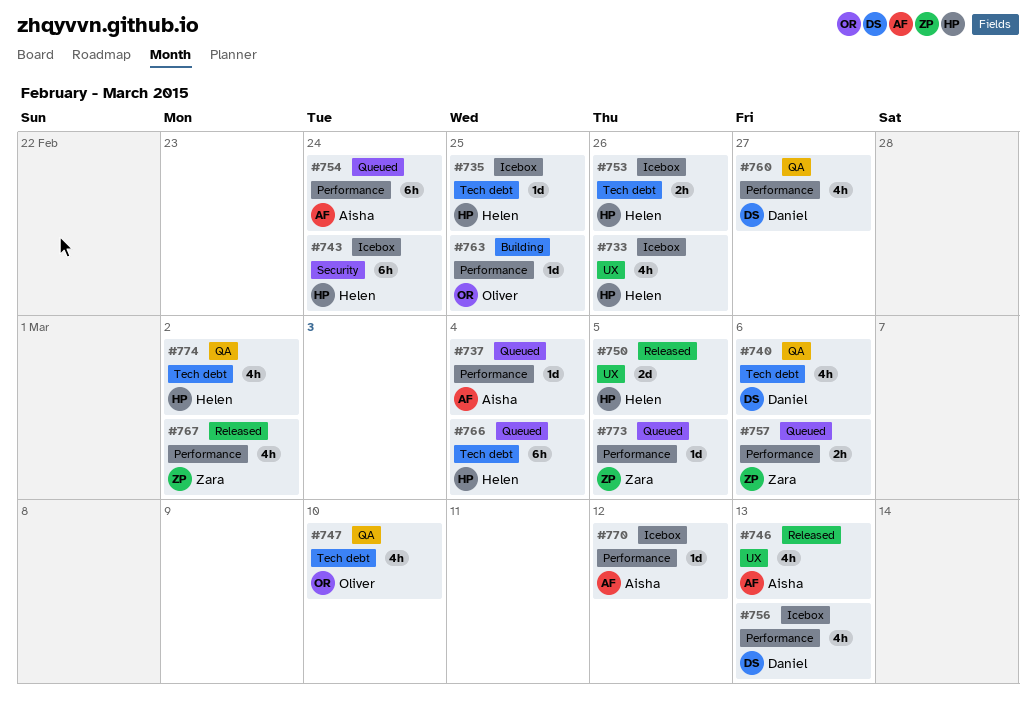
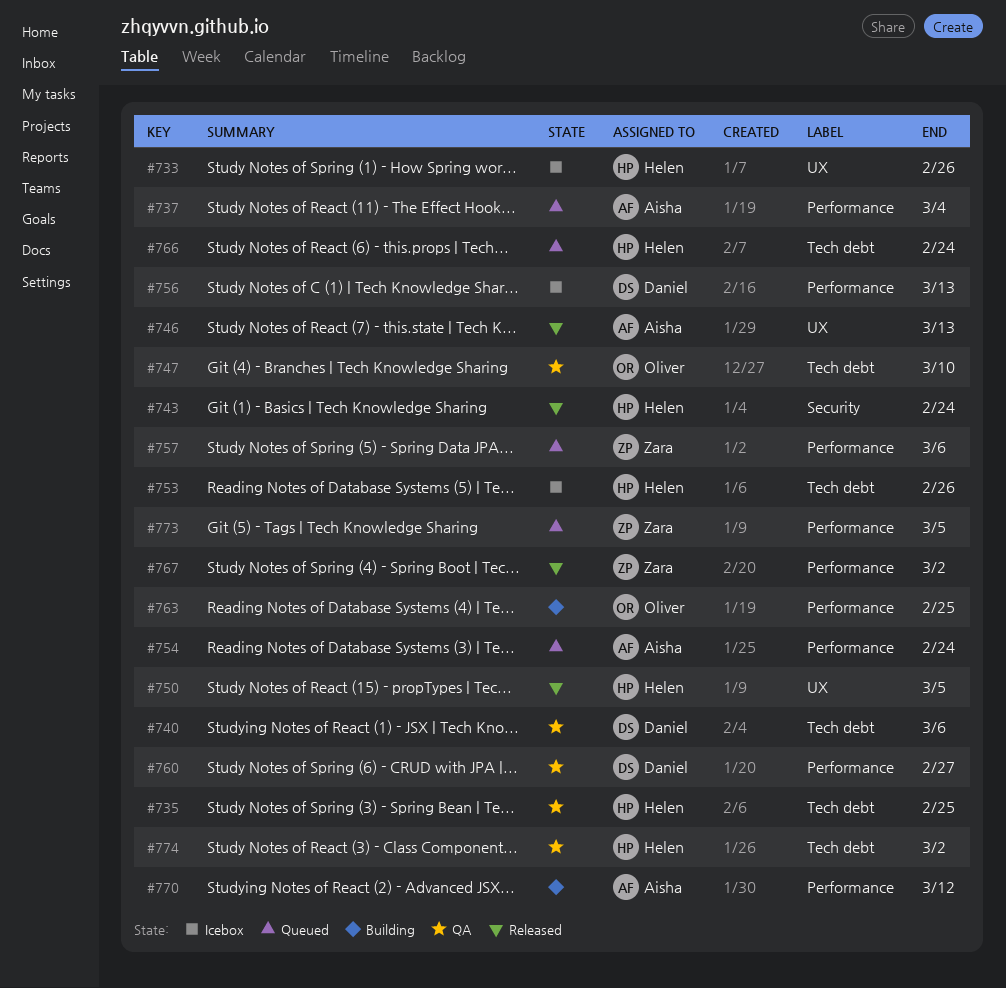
#735, status: Icebox -> QA
#743, status: Icebox -> Released
#766, due: Mar 4 -> Feb 24
#770, status: Icebox -> Building

